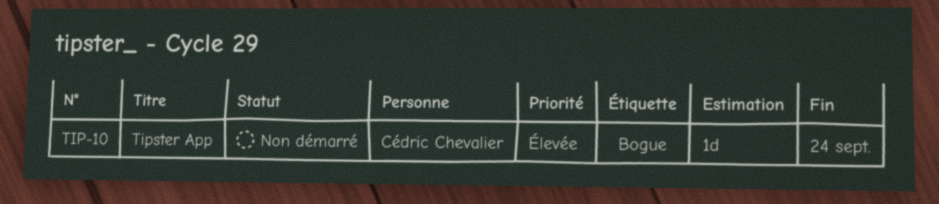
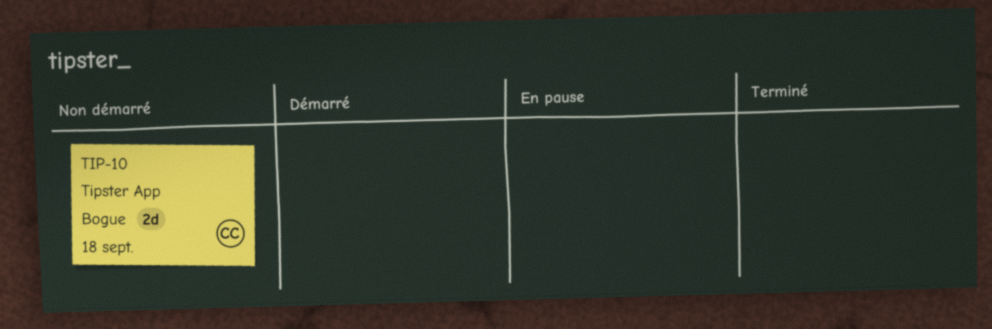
TIP-10, estimate: 1d -> 2d
TIP-10, due: Sep 24 -> Sep 18

